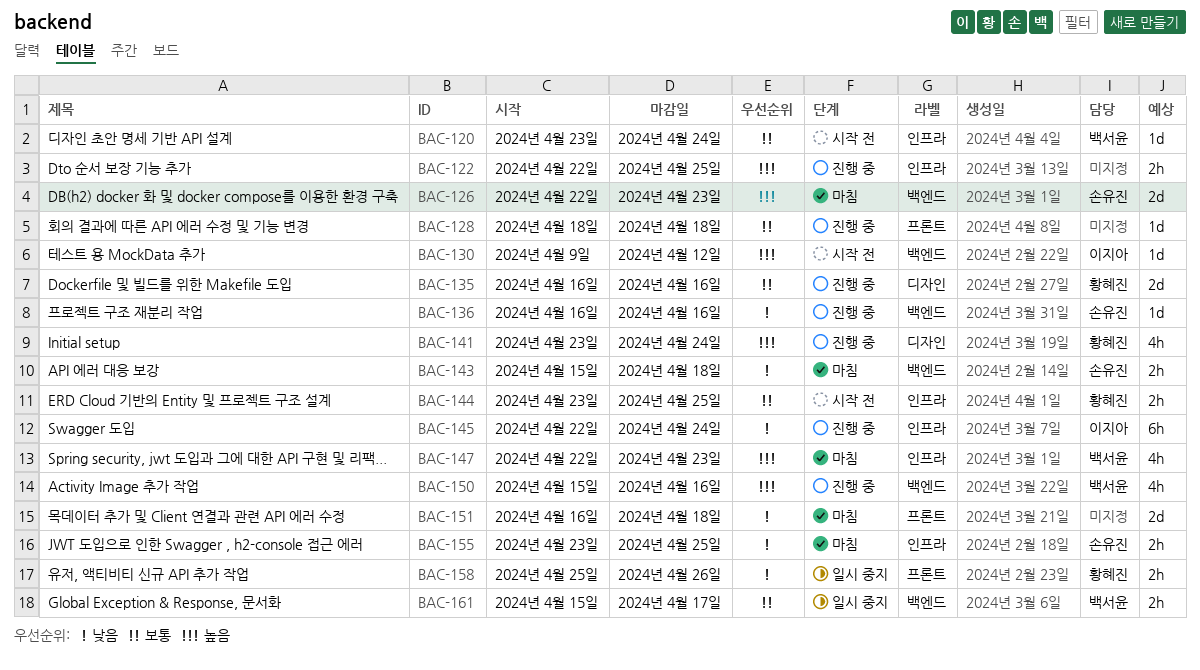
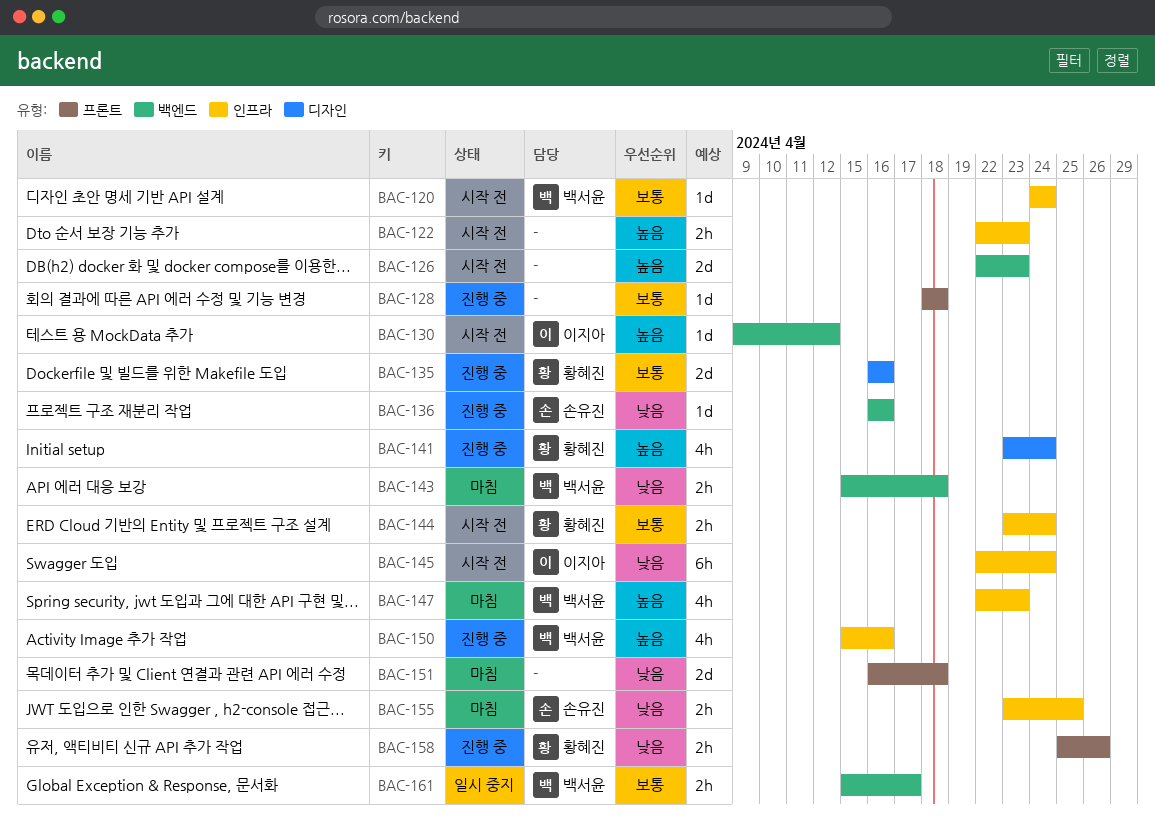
BAC-120, start: Apr 23 -> Apr 24
BAC-122, status: 진행 중 -> 시작 전
BAC-122, due: Apr 25 -> Apr 23
BAC-126, status: 마침 -> 시작 전
BAC-126, owner: 손유진 -> none
BAC-143, owner: 손유진 -> 백서윤
BAC-144, due: Apr 25 -> Apr 24
BAC-145, status: 진행 중 -> 시작 전
BAC-150, label: 백엔드 -> 인프라
BAC-158, status: 일시 중지 -> 진행 중

